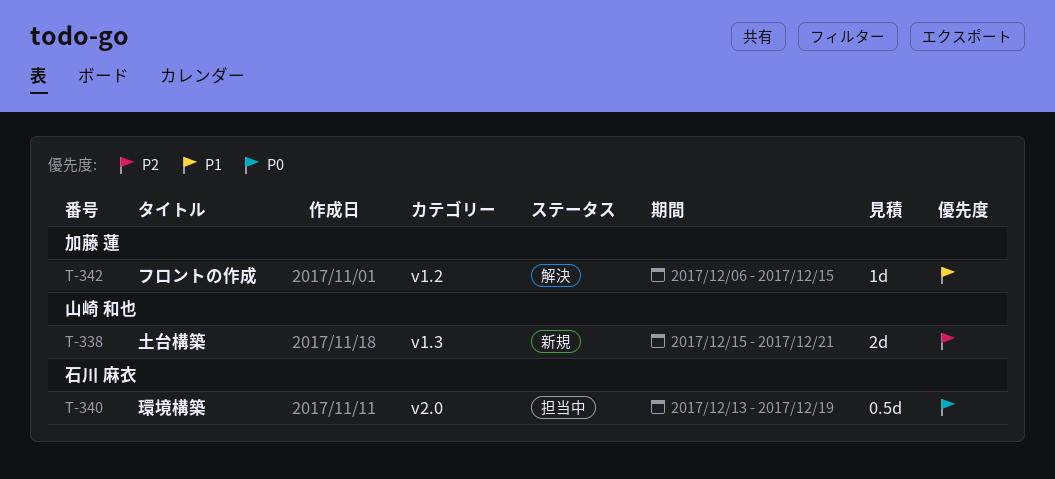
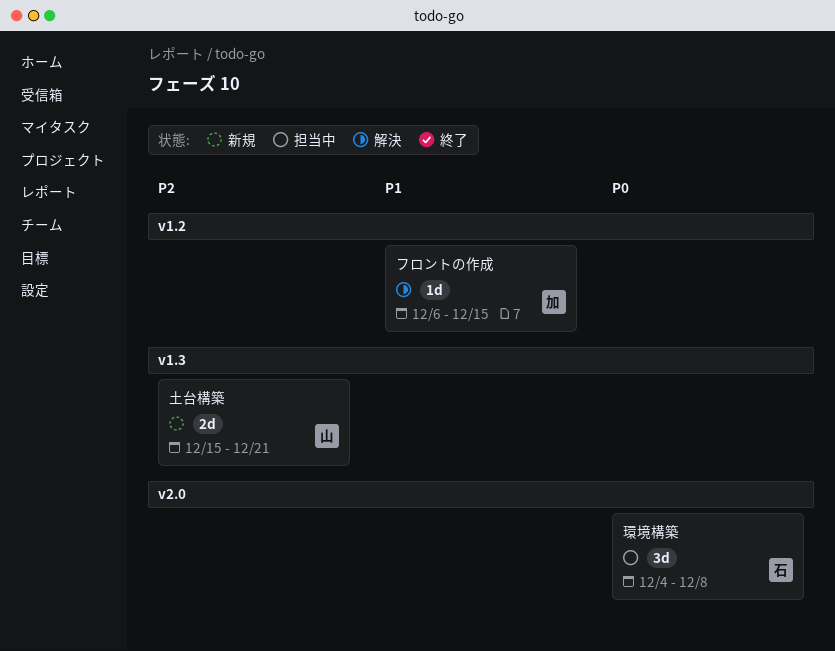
環境構築, estimate: 0.5d -> 3d
環境構築, start: Dec 13 -> Dec 4
環境構築, due: Dec 19 -> Dec 8

